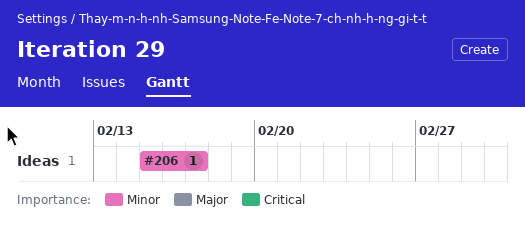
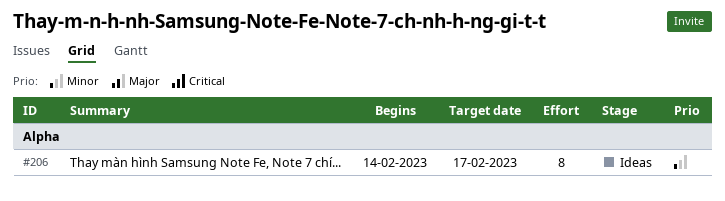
#206, estimate: 1 -> 8
#206, start: Feb 15 -> Feb 14

